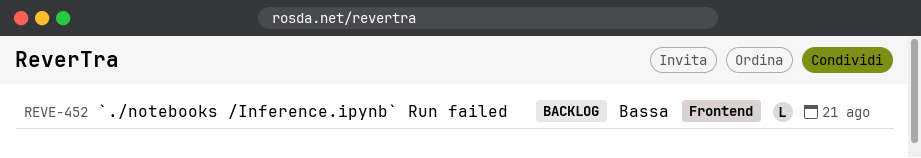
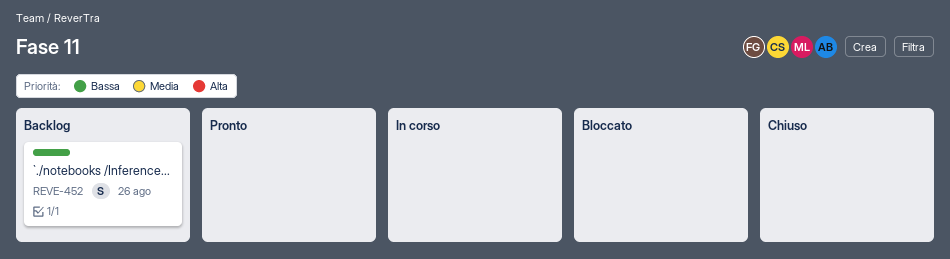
REVE-452, estimate: L -> S
REVE-452, due: Aug 21 -> Aug 26

